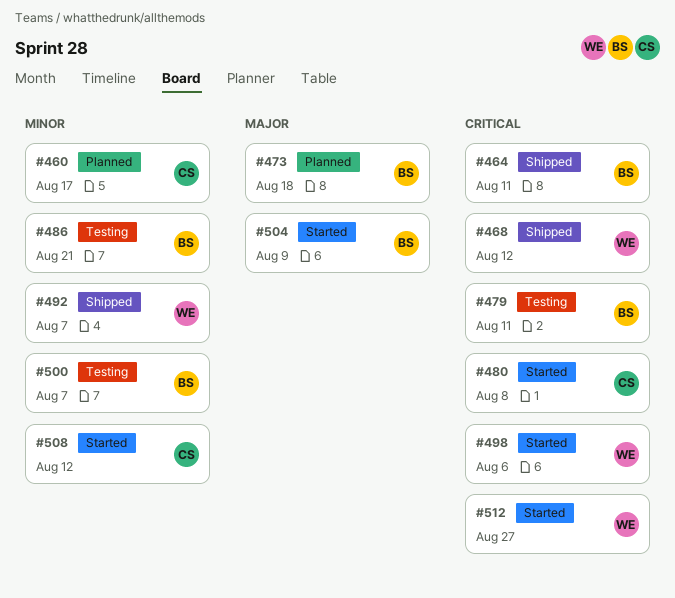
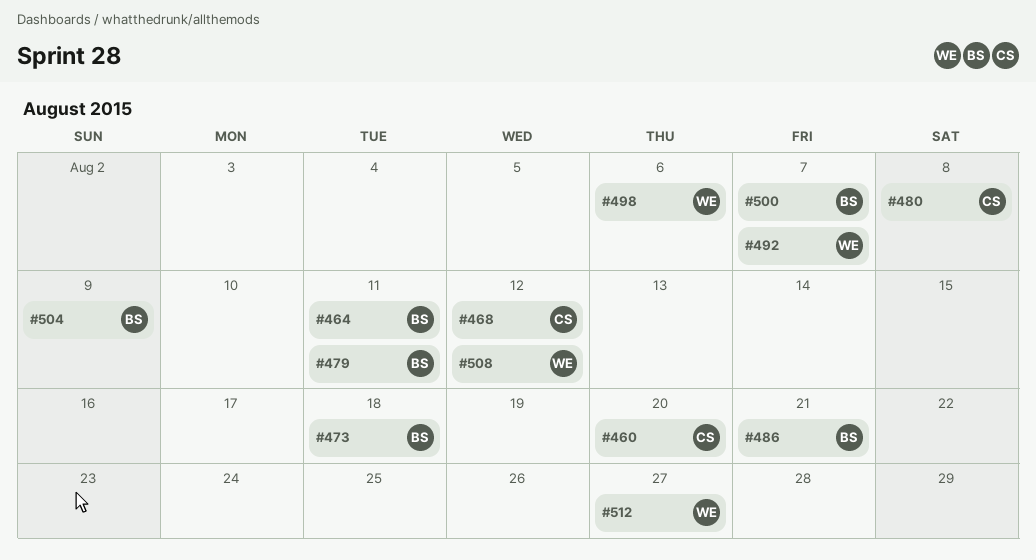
#460, due: Aug 17 -> Aug 20
#468, owner: WE -> CS
#508, owner: CS -> WE

